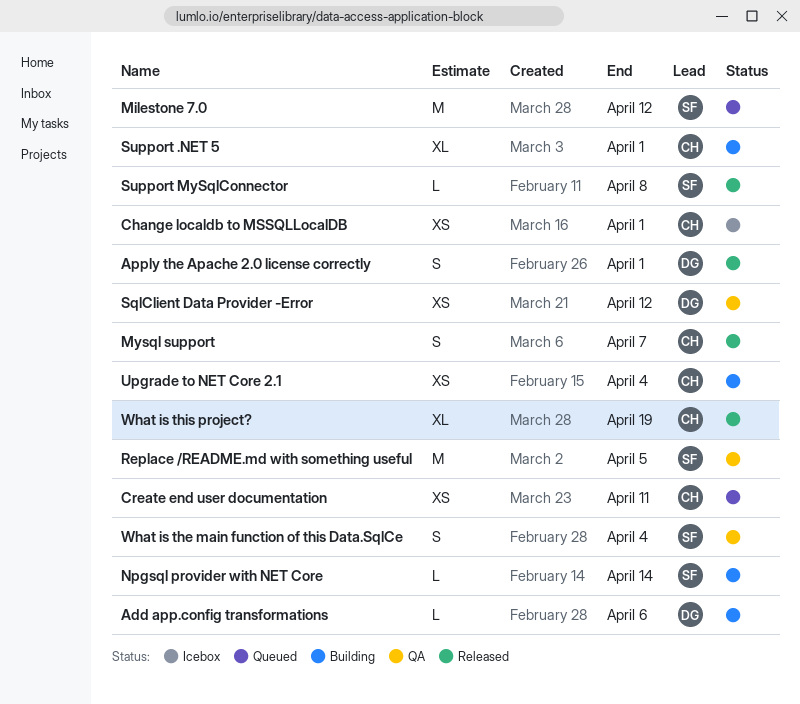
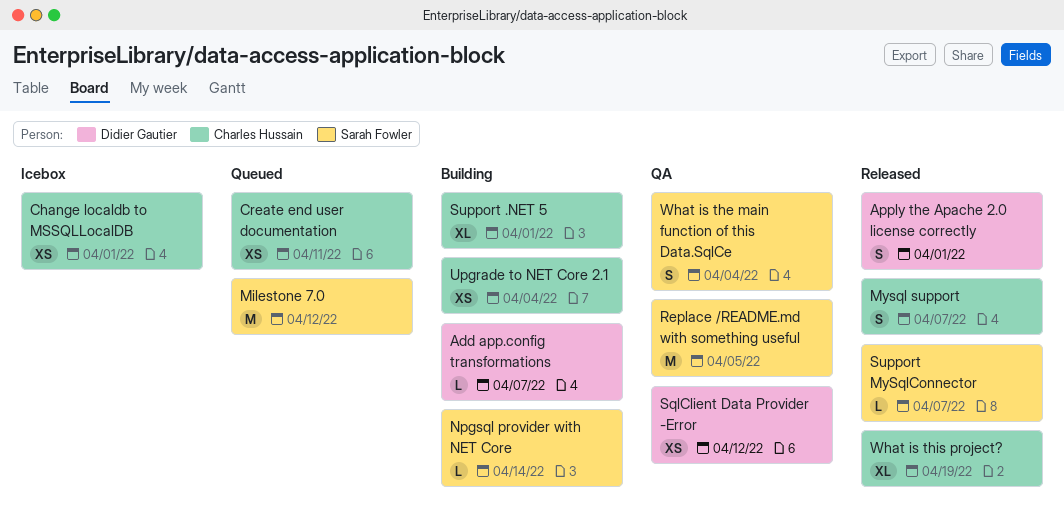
Add app.config transformations, due: Apr 6 -> Apr 7
Support MySqlConnector, due: Apr 8 -> Apr 7

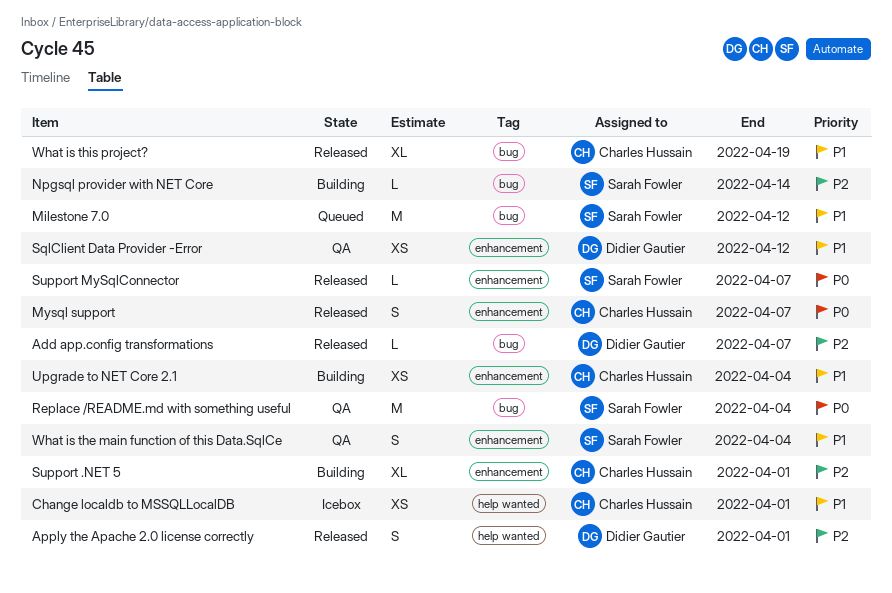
Add app.config transformations, status: Building -> Released
Create end user documentation: present -> none
Replace /README.md with something useful, due: Apr 5 -> Apr 4

